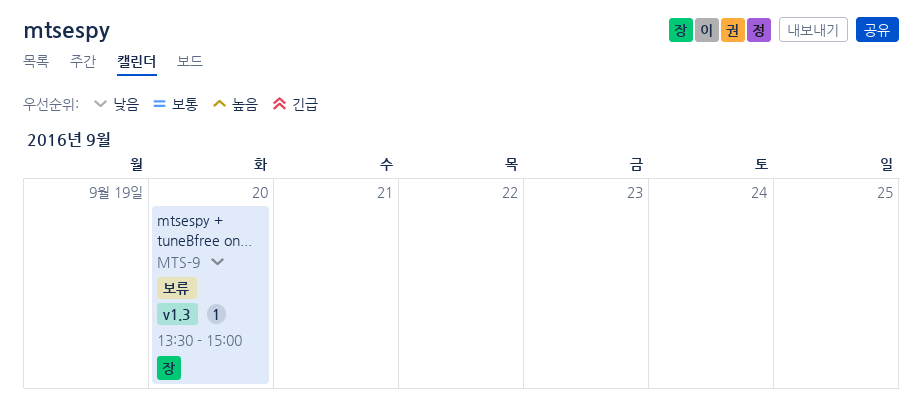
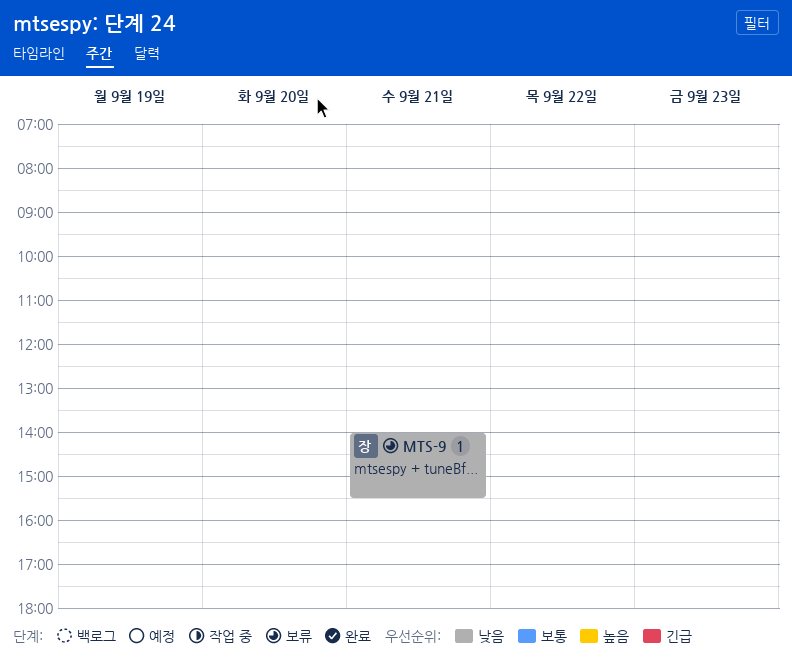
MTS-9, day: Sep 20 -> Sep 21
MTS-9, begins: 13:30 -> 14:00
MTS-9, ends: 15:00 -> 15:30

